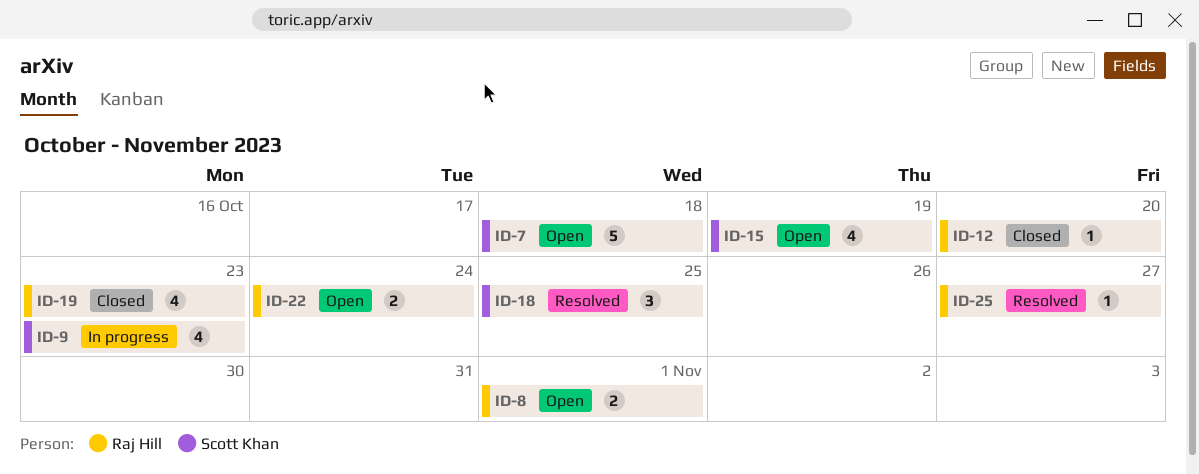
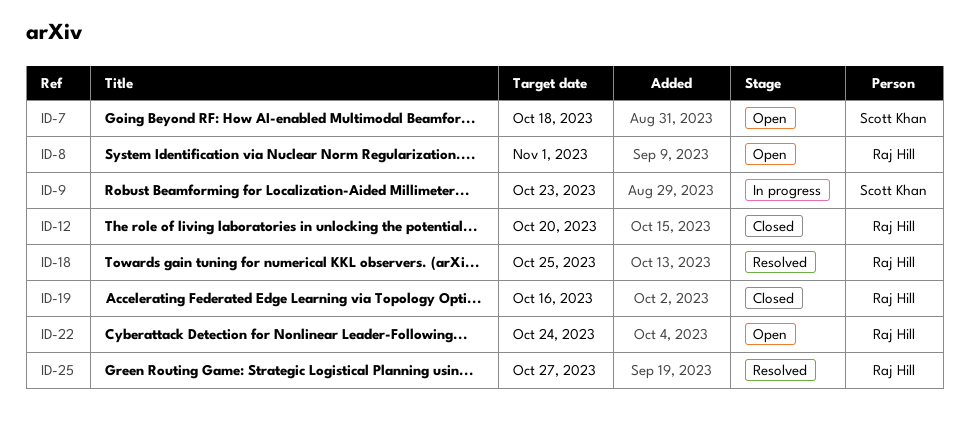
ID-15: present -> none
ID-18, owner: Scott Khan -> Raj Hill
ID-19, due: Oct 23 -> Oct 16

